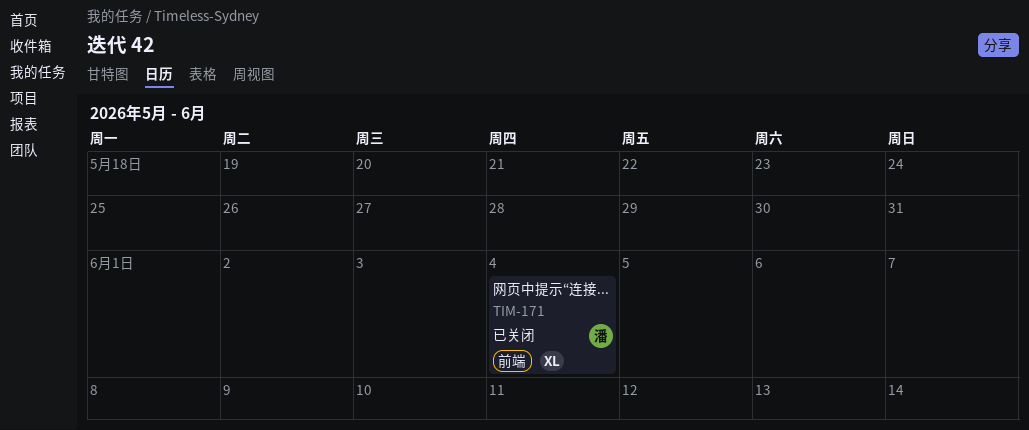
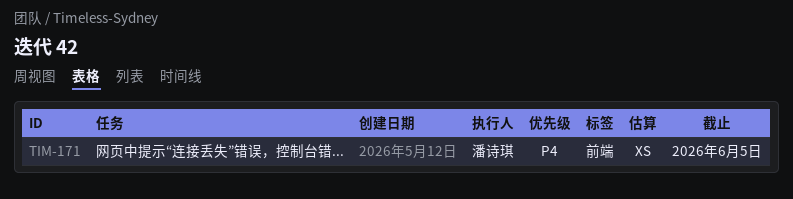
TIM-171, estimate: XL -> XS
TIM-171, due: Jun 4 -> Jun 5

